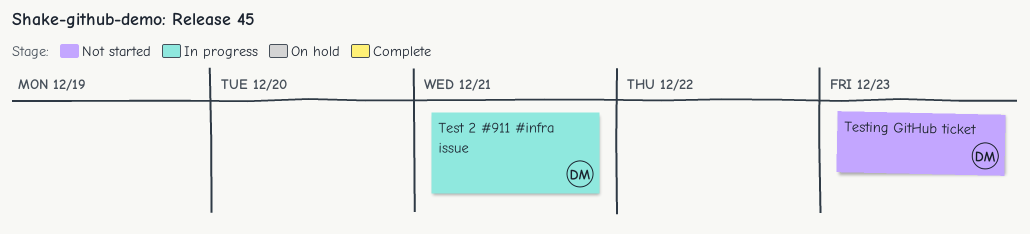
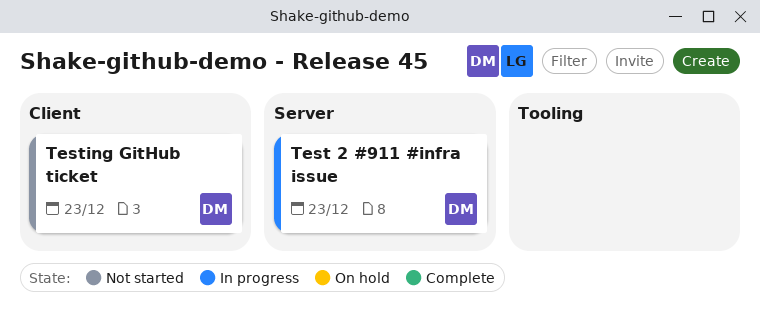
Test 2 #911 #infra issue, due: Dec 21 -> Dec 23

